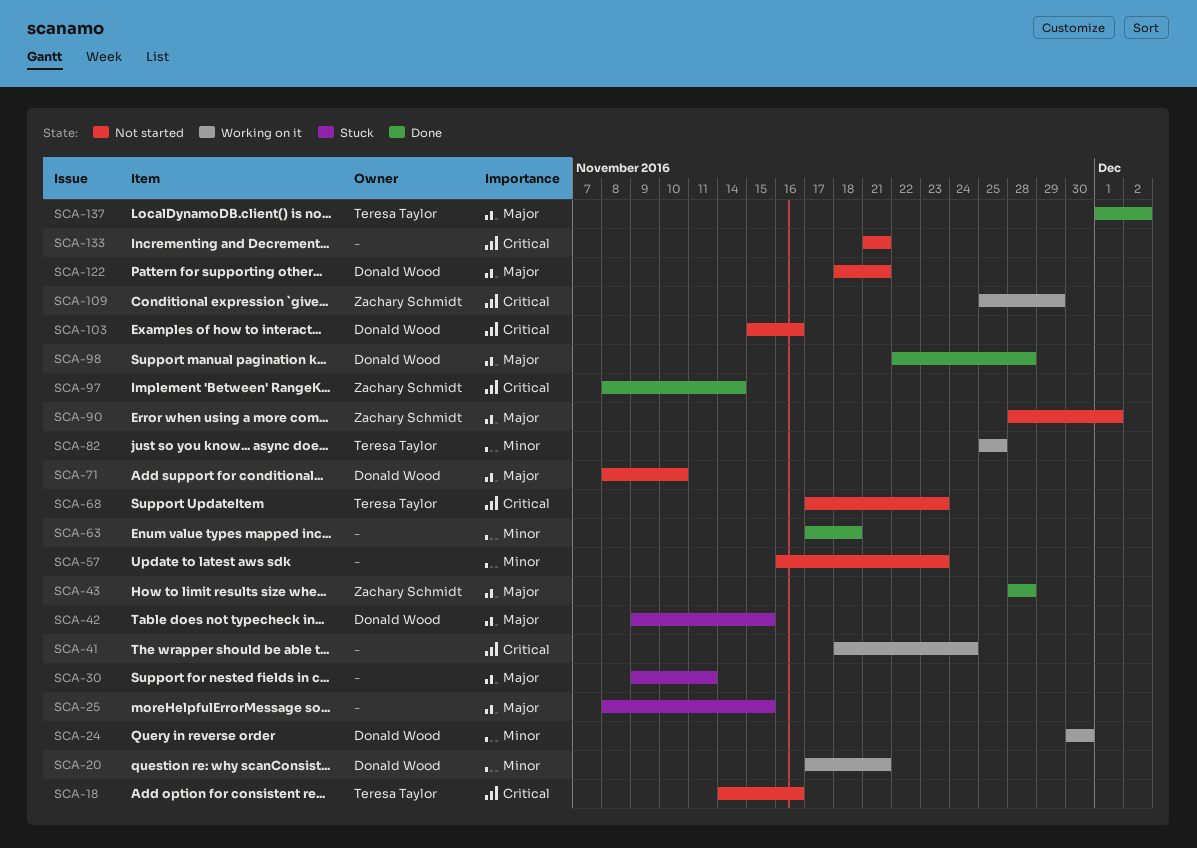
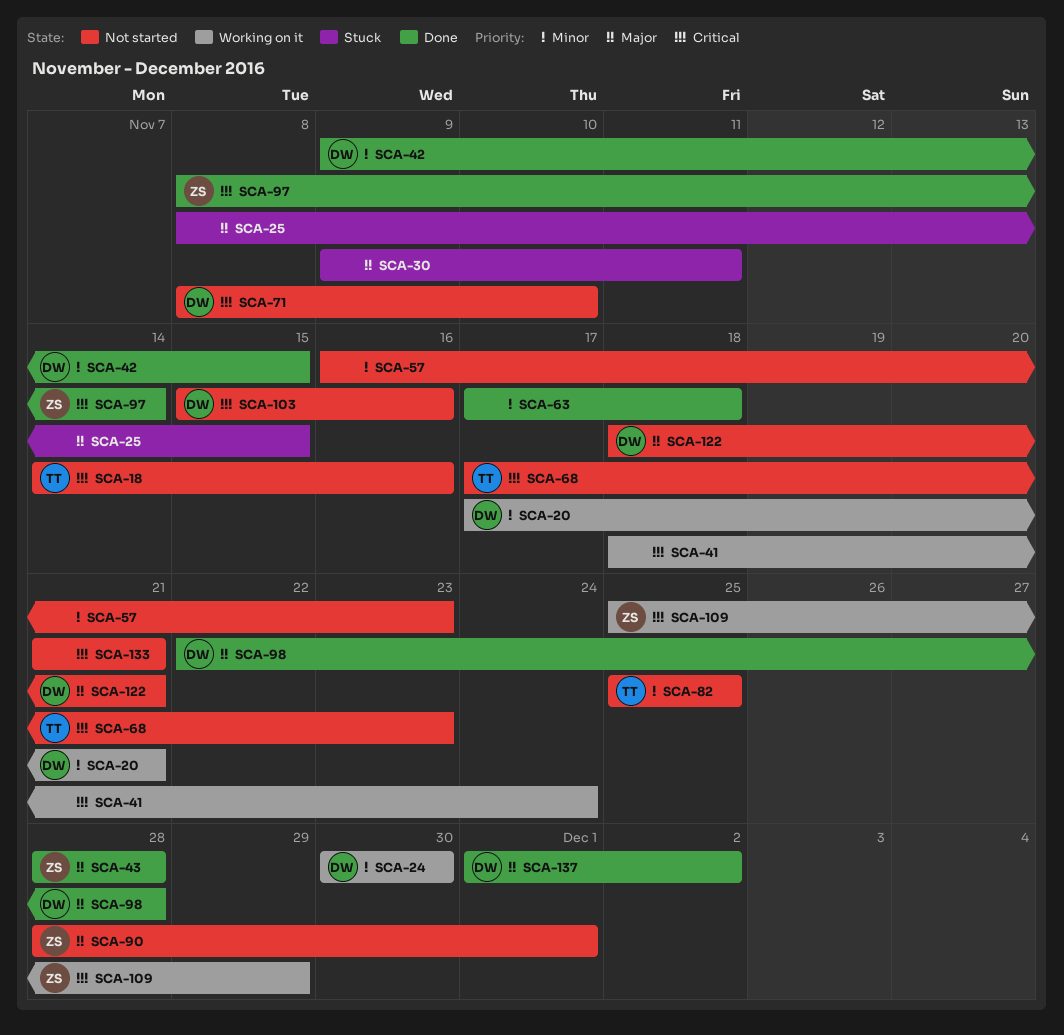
SCA-42, status: Stuck -> Done
SCA-42, priority: Major -> Minor
SCA-71, priority: Major -> Critical
SCA-82, status: Working on it -> Not started
SCA-137, owner: Teresa Taylor -> Donald Wood

